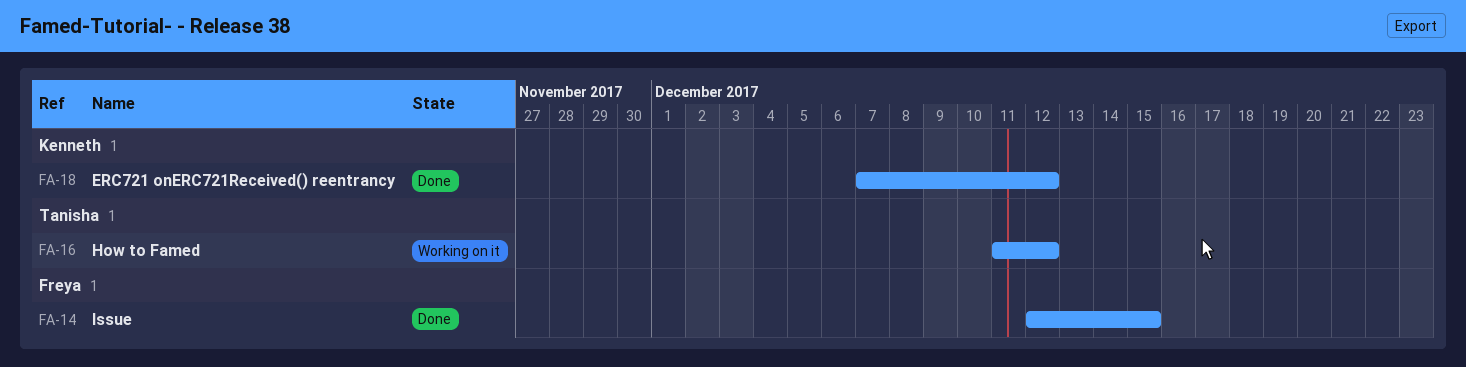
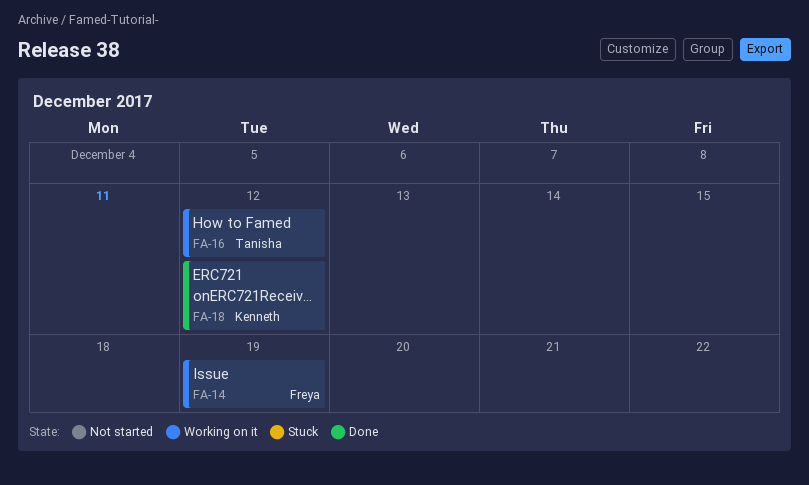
FA-14, status: Done -> Working on it
FA-14, due: Dec 15 -> Dec 19

